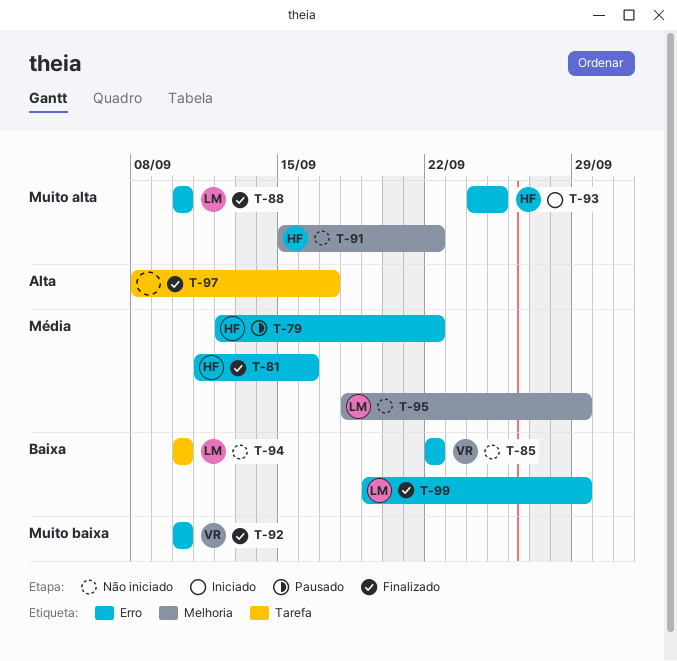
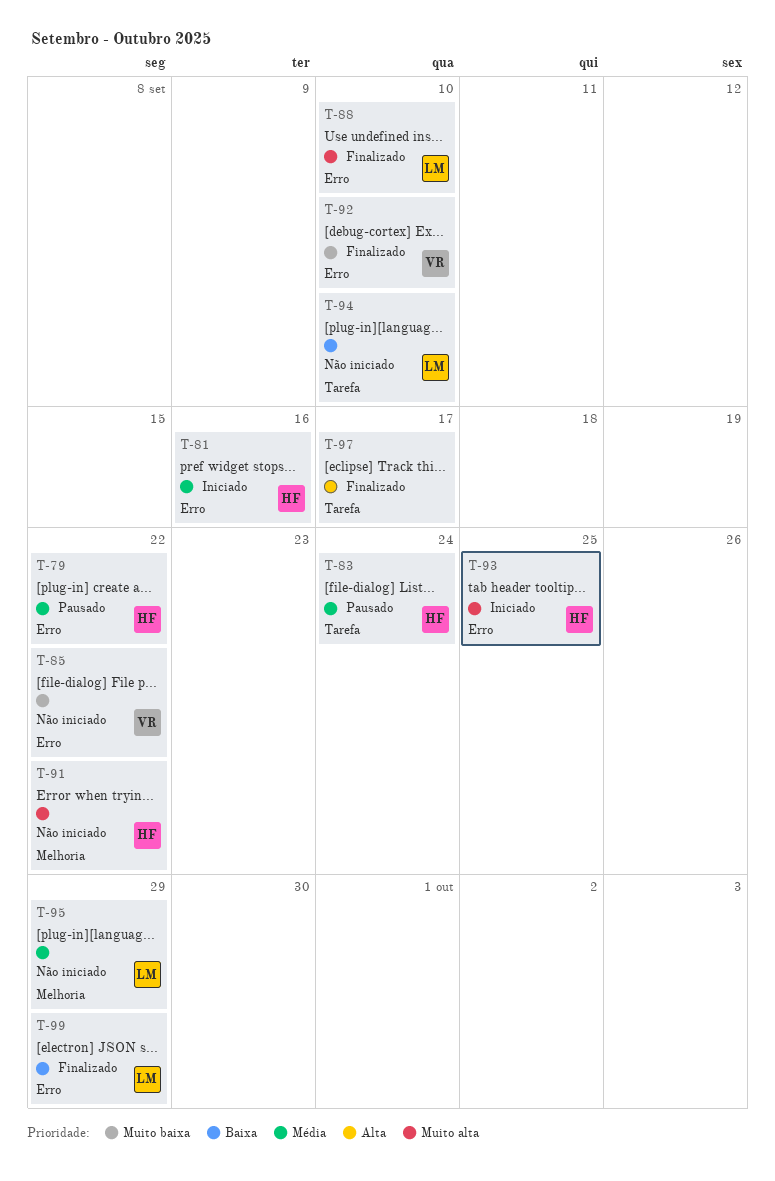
T-81, status: Finalizado -> Iniciado
T-83: none -> present
T-85, priority: Baixa -> Muito baixa

